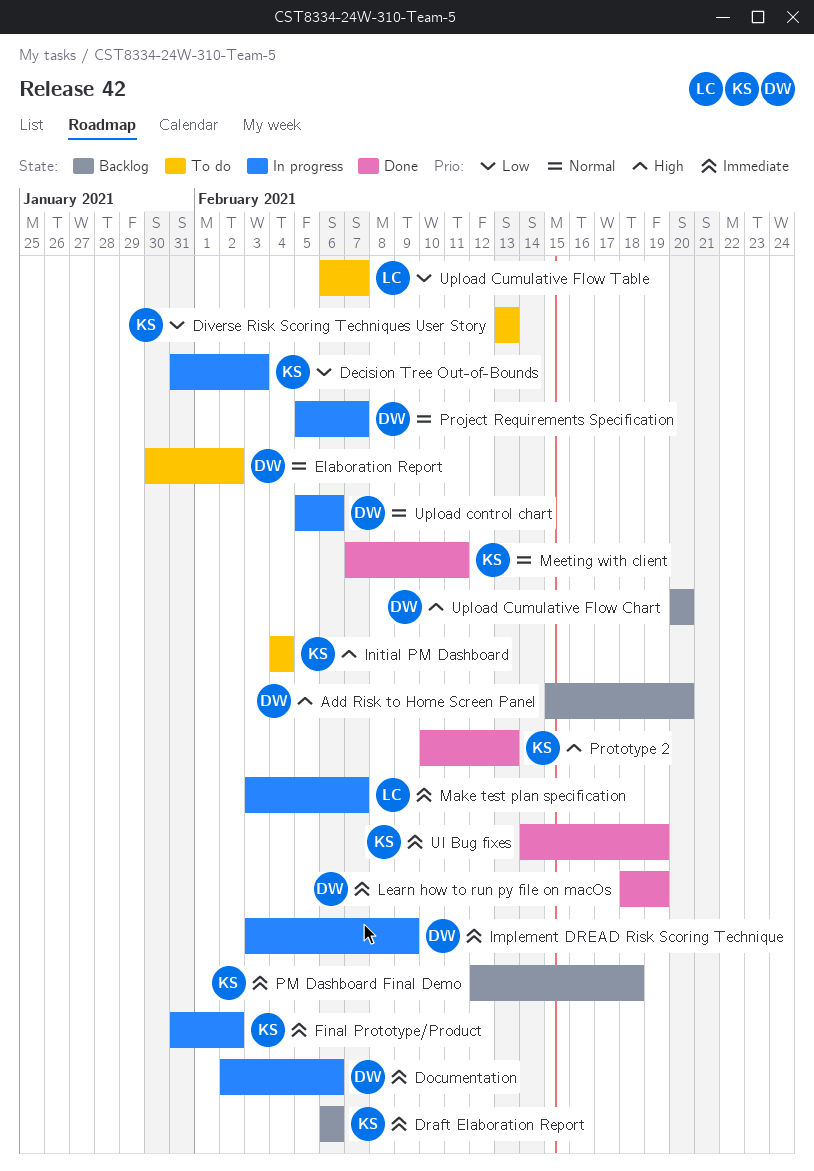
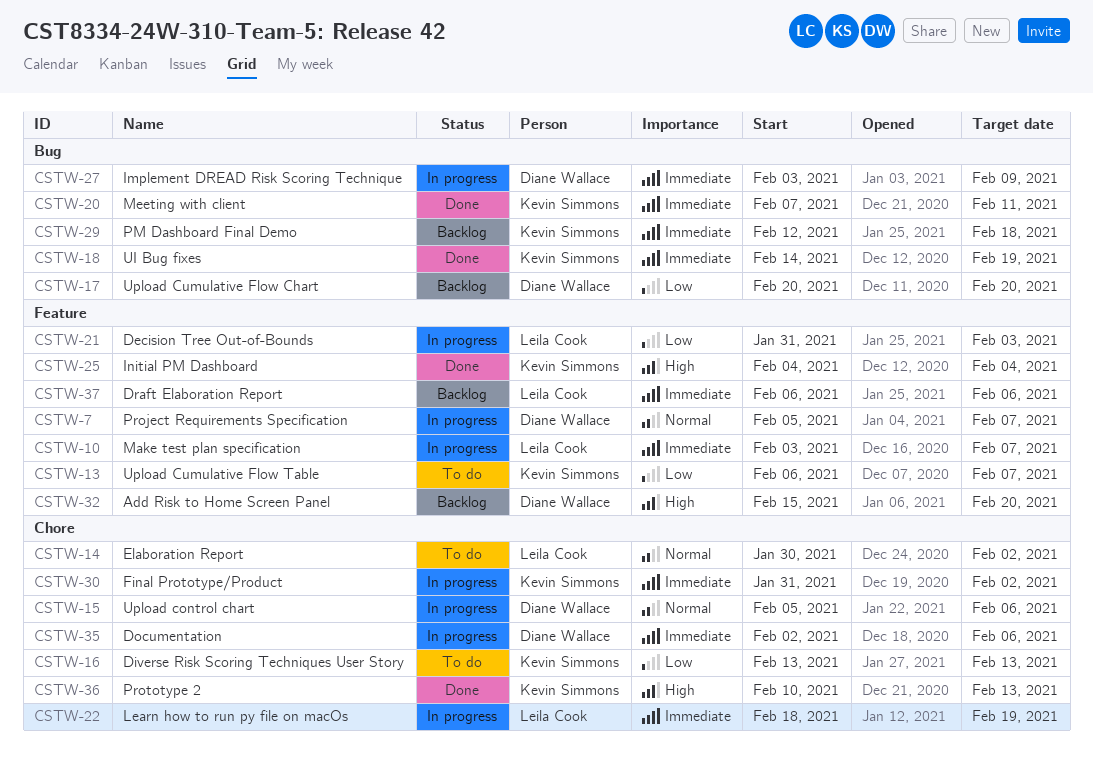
Decision Tree Out-of-Bounds, owner: Kevin Simmons -> Leila Cook
Draft Elaboration Report, owner: Kevin Simmons -> Leila Cook
Elaboration Report, owner: Diane Wallace -> Leila Cook
Initial PM Dashboard, status: To do -> Done
Learn how to run py file on macOs, status: Done -> In progress
Learn how to run py file on macOs, owner: Diane Wallace -> Leila Cook
Meeting with client, priority: Normal -> Immediate
Upload Cumulative Flow Chart, priority: High -> Low
Upload Cumulative Flow Table, owner: Leila Cook -> Kevin Simmons

